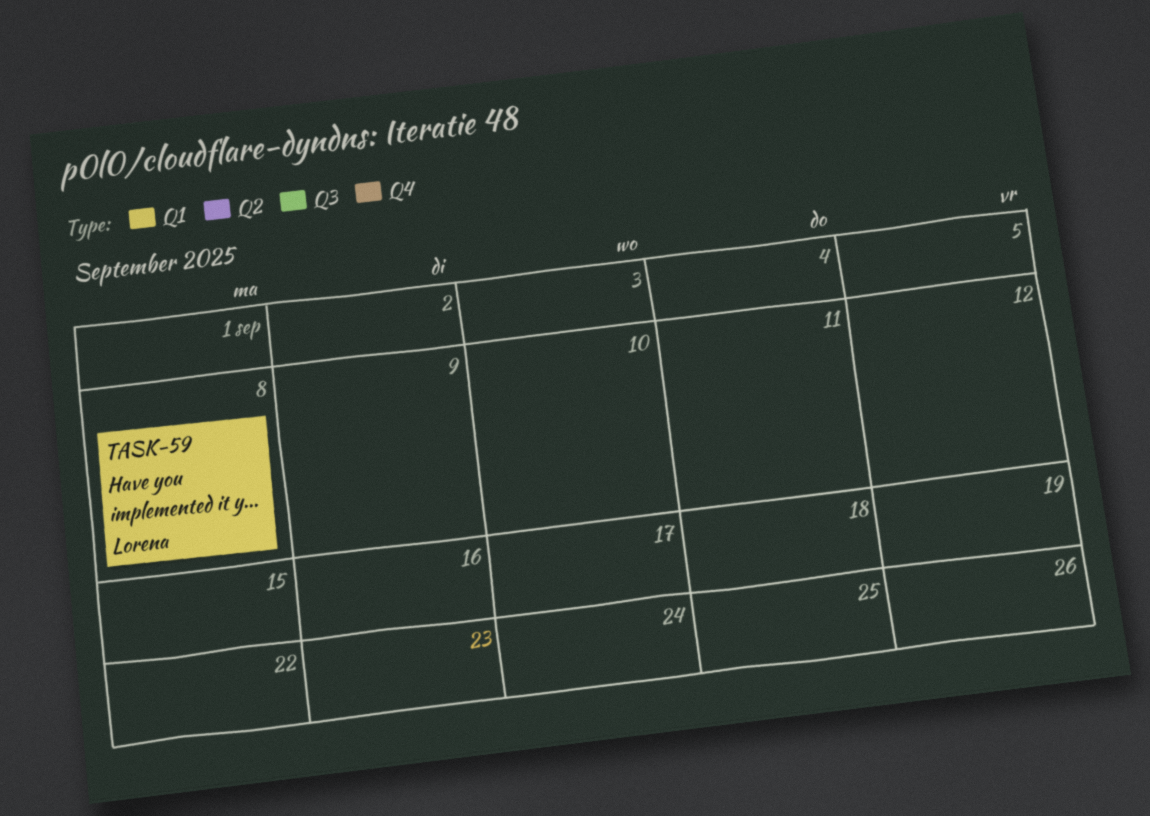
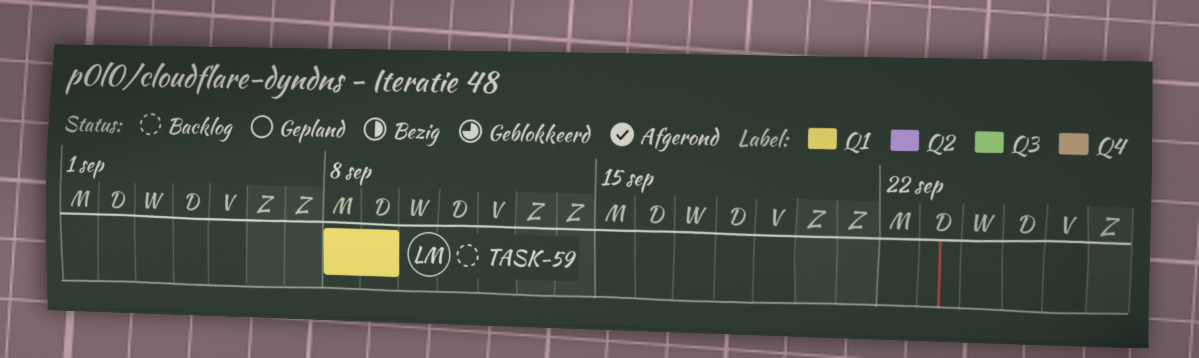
TASK-59, due: Sep 8 -> Sep 9

